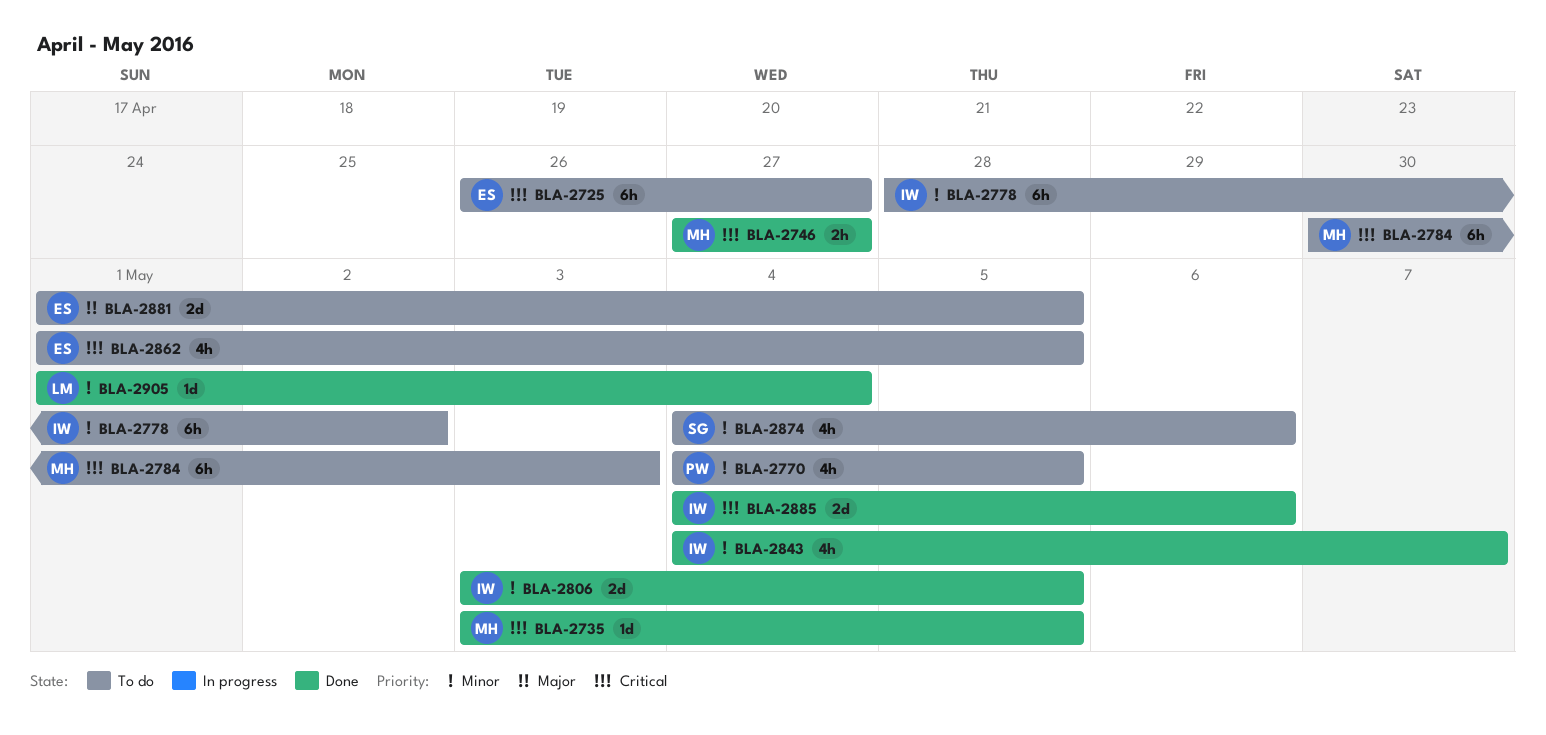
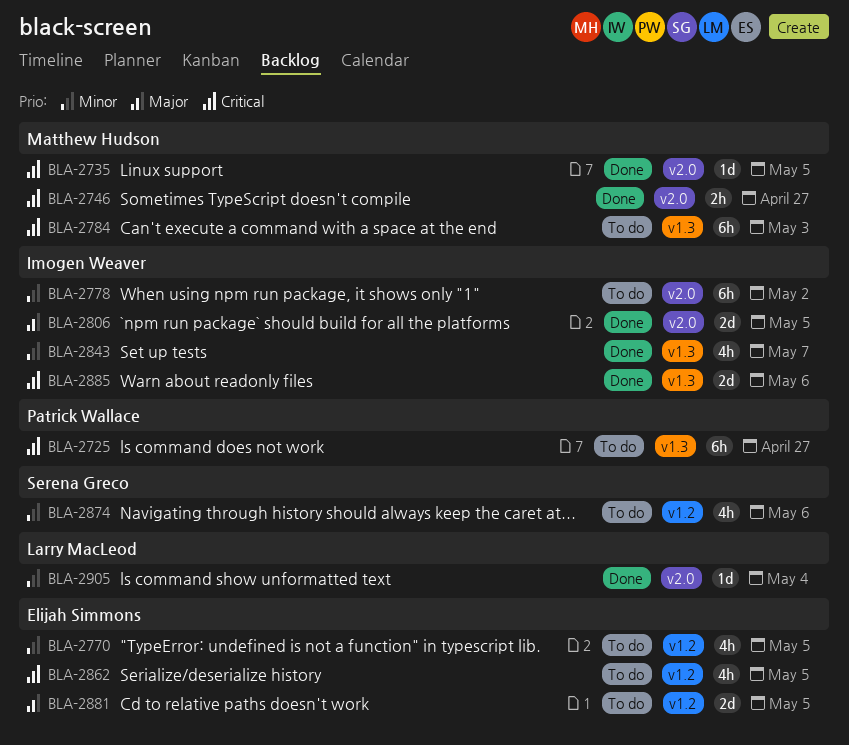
BLA-2725, owner: Elijah Simmons -> Patrick Wallace
BLA-2770, owner: Patrick Wallace -> Elijah Simmons
BLA-2806, priority: Minor -> Major

